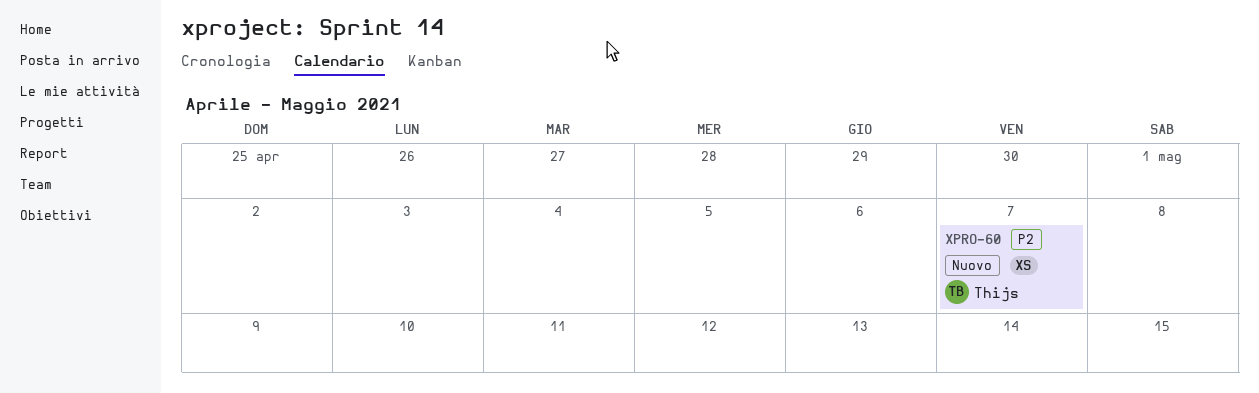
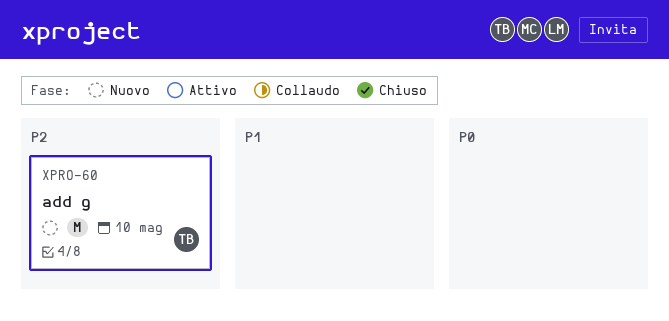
XPRO-60, estimate: XS -> M
XPRO-60, due: May 7 -> May 10

